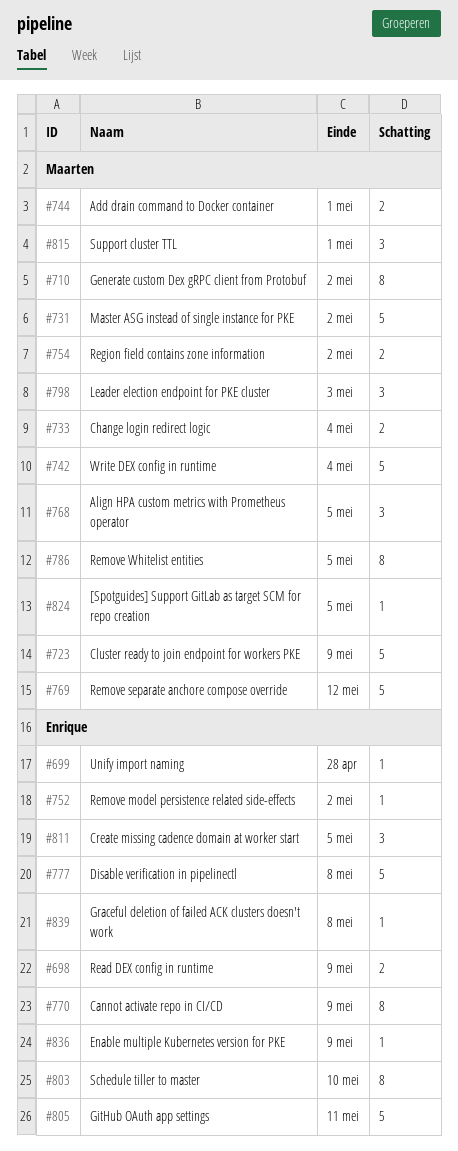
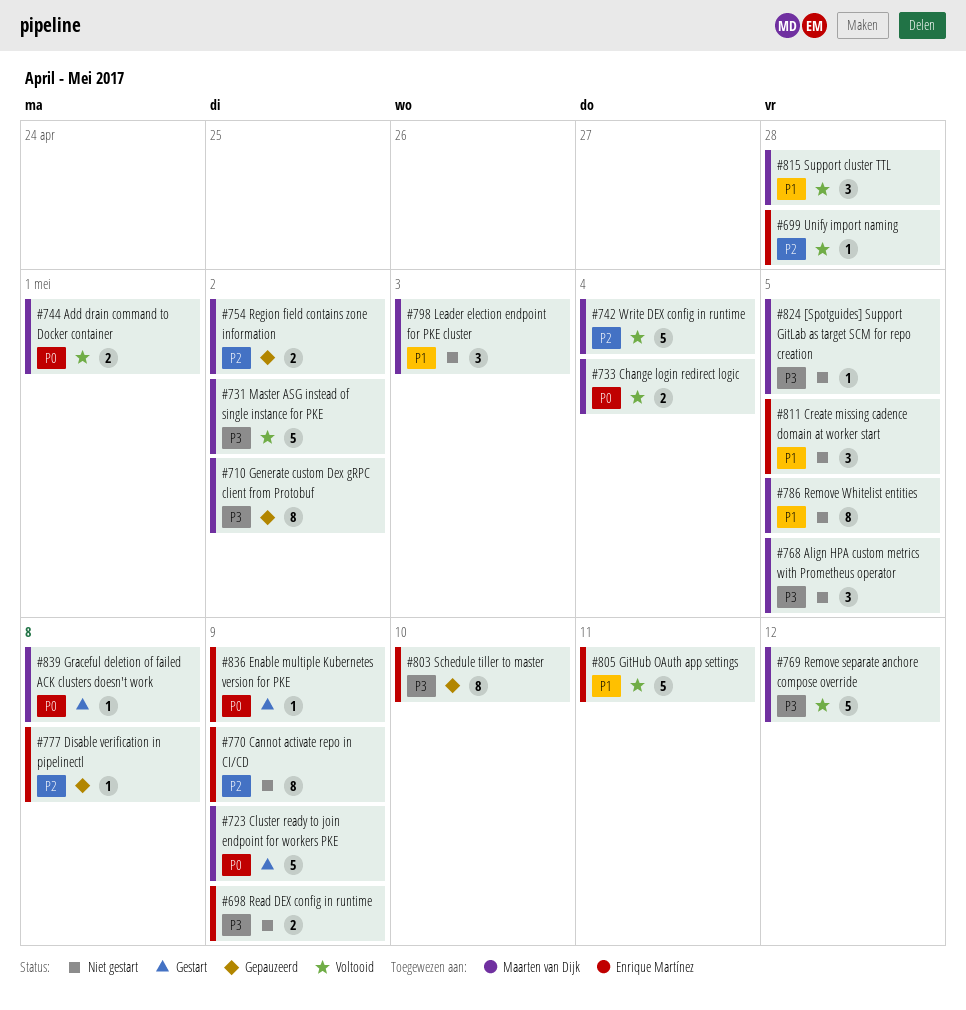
#752: present -> none
#777, estimate: 5 -> 1
#815, due: May 1 -> Apr 28
#839, owner: Enrique Martínez -> Maarten van Dijk

